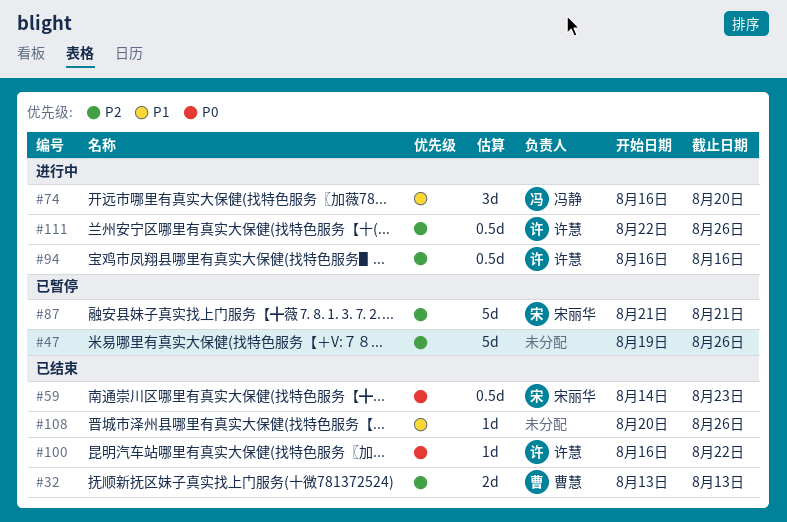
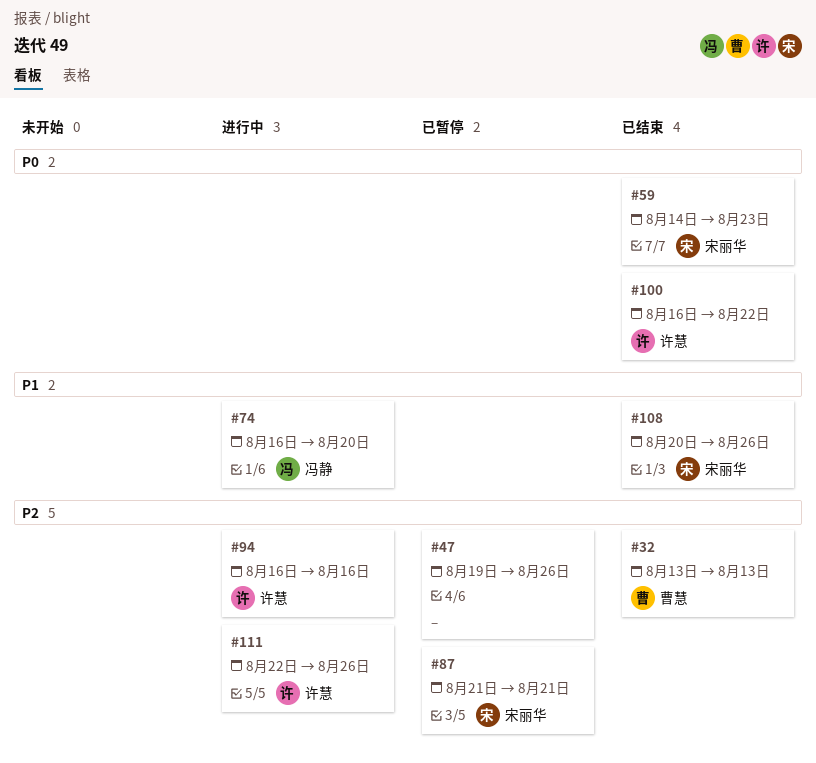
#108, owner: none -> 宋丽华

